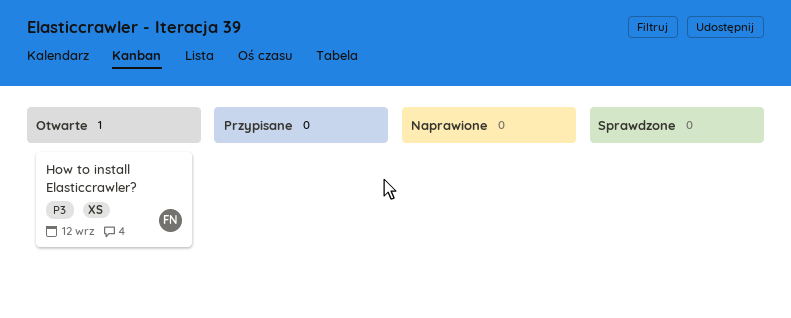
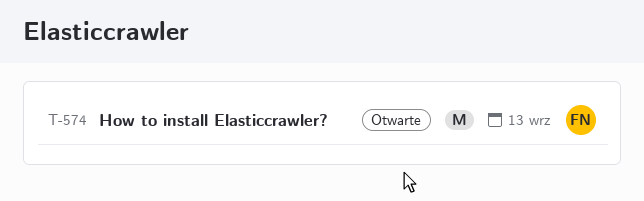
How to install Elasticcrawler?, estimate: XS -> M
How to install Elasticcrawler?, due: Sep 12 -> Sep 13

